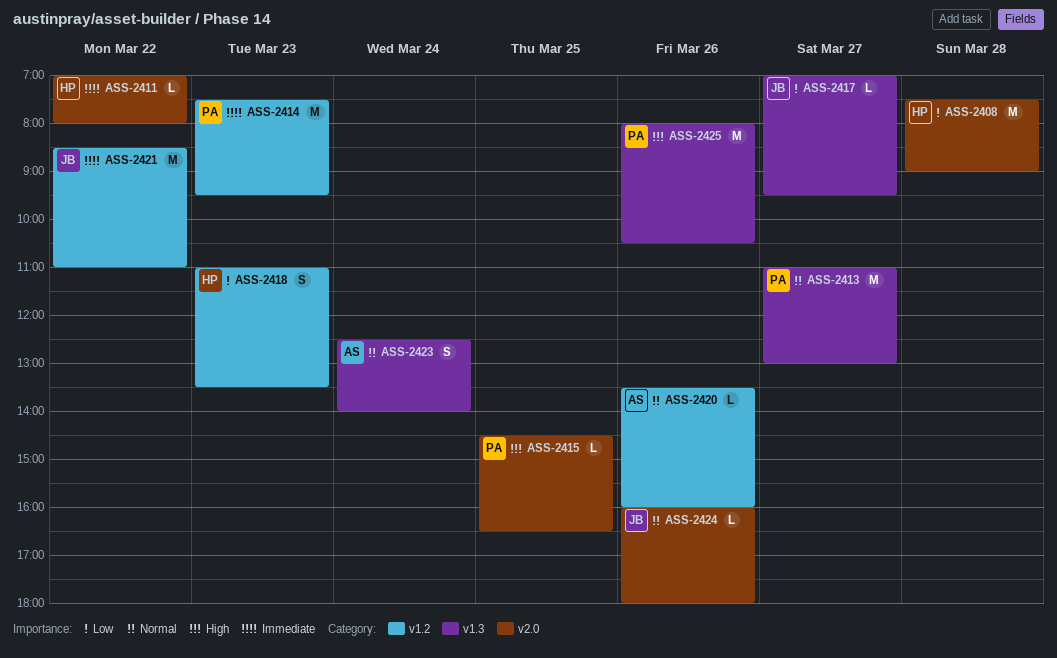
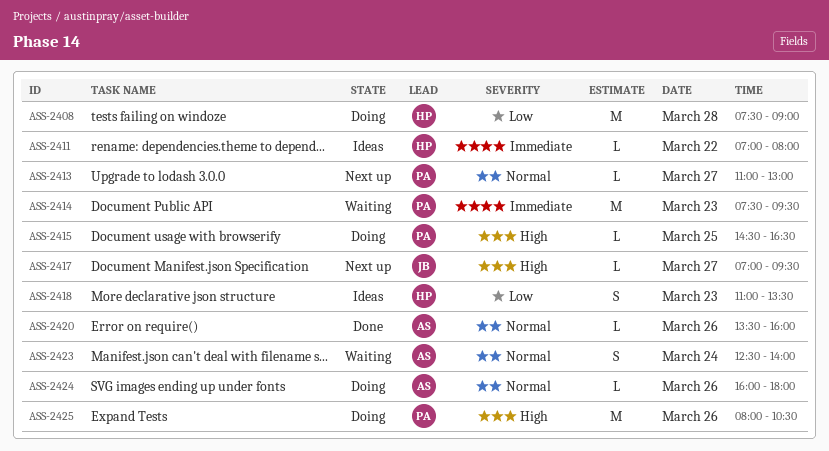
ASS-2413, estimate: M -> L
ASS-2417, priority: Low -> High
ASS-2421: present -> none
ASS-2424, owner: JB -> AS

